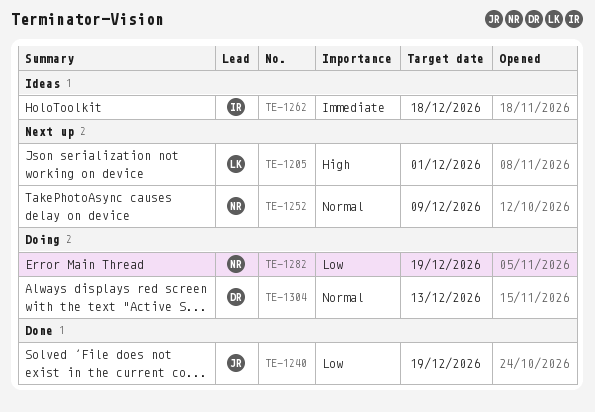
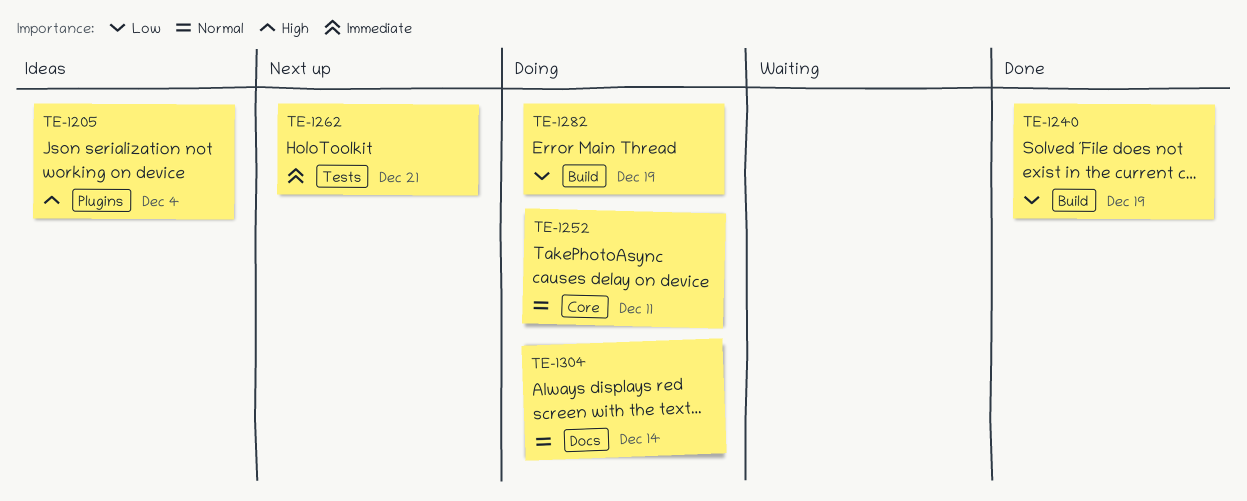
TE-1205, status: Next up -> Ideas
TE-1205, due: Dec 1 -> Dec 4
TE-1252, status: Next up -> Doing
TE-1252, due: Dec 9 -> Dec 11
TE-1262, status: Ideas -> Next up
TE-1262, due: Dec 18 -> Dec 21
TE-1304, due: Dec 13 -> Dec 14

